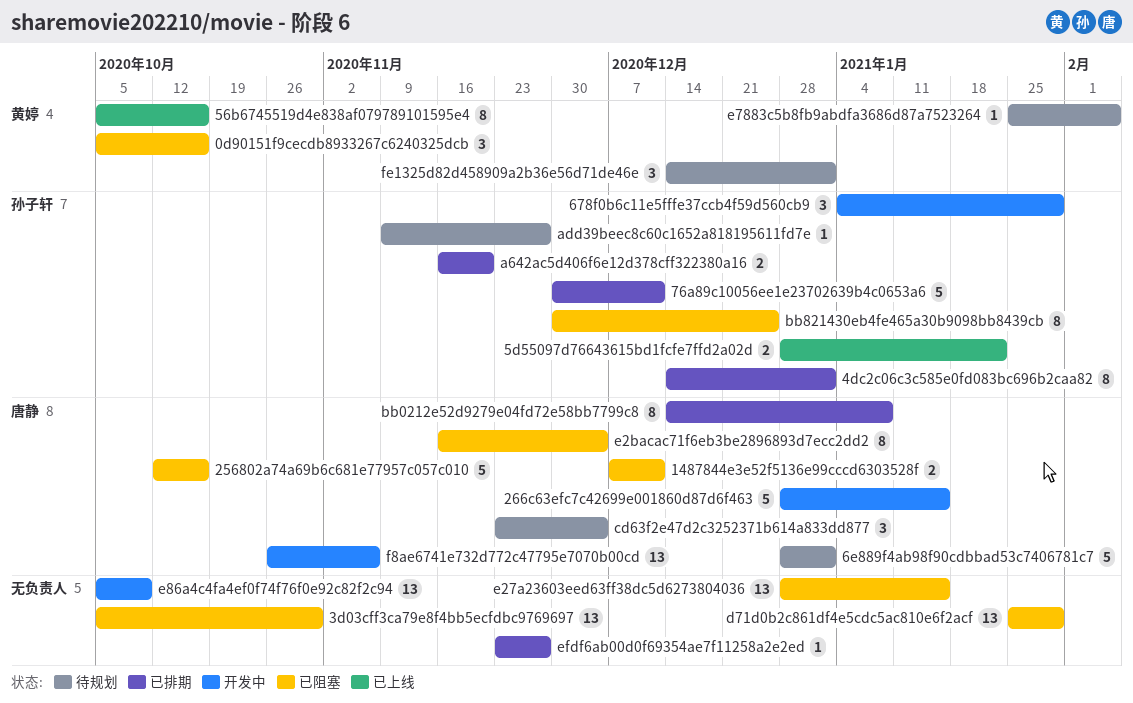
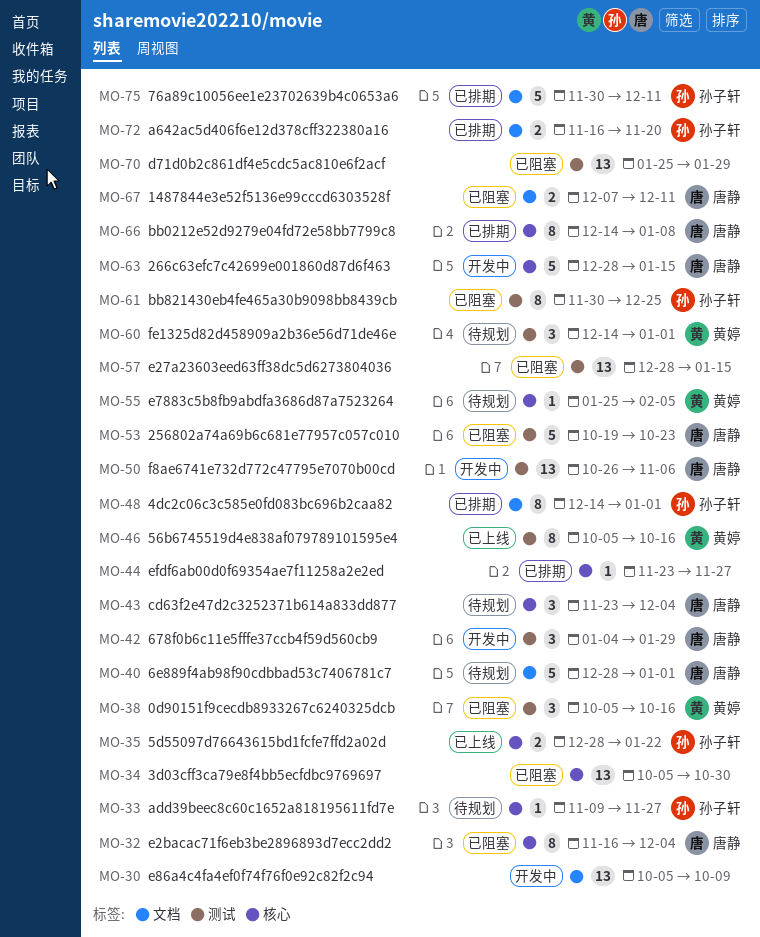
256802a74a69b6c681e77957c057c010, start: Oct 12 -> Oct 19
256802a74a69b6c681e77957c057c010, due: Oct 16 -> Oct 23
678f0b6c11e5fffe37ccb4f59d560cb9, owner: 孙子轩 -> 唐静

